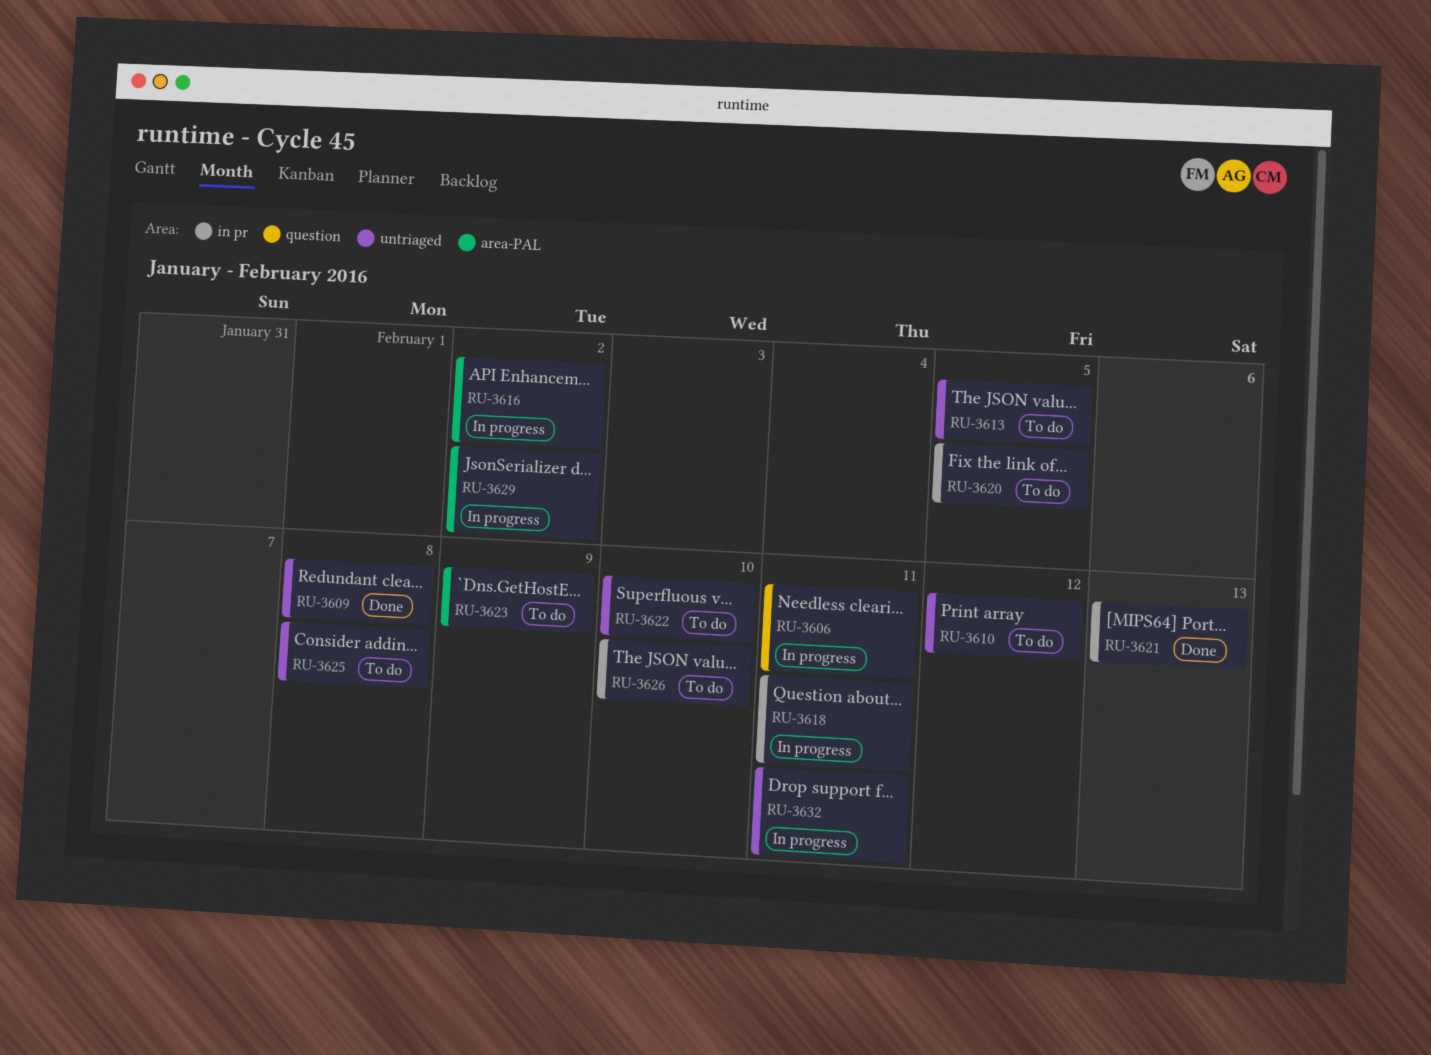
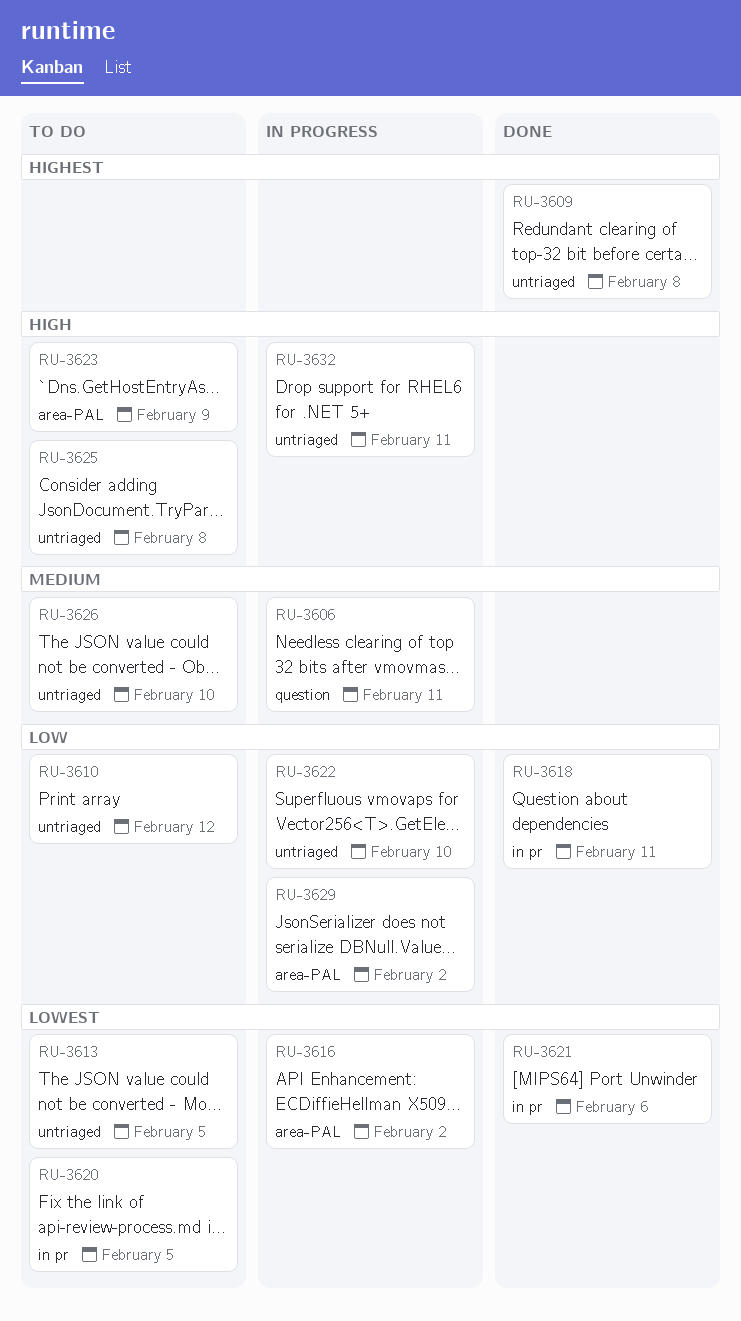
RU-3618, status: In progress -> Done
RU-3621, due: Feb 13 -> Feb 6
RU-3622, status: To do -> In progress
RU-3626, label: in pr -> untriaged

